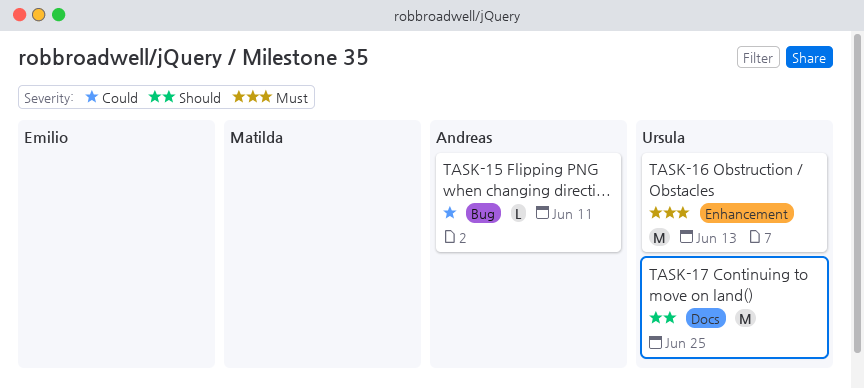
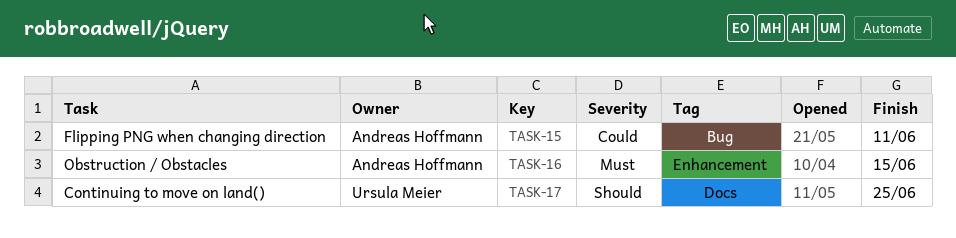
TASK-16, owner: Ursula Meier -> Andreas Hoffmann
TASK-16, due: Jun 13 -> Jun 15

